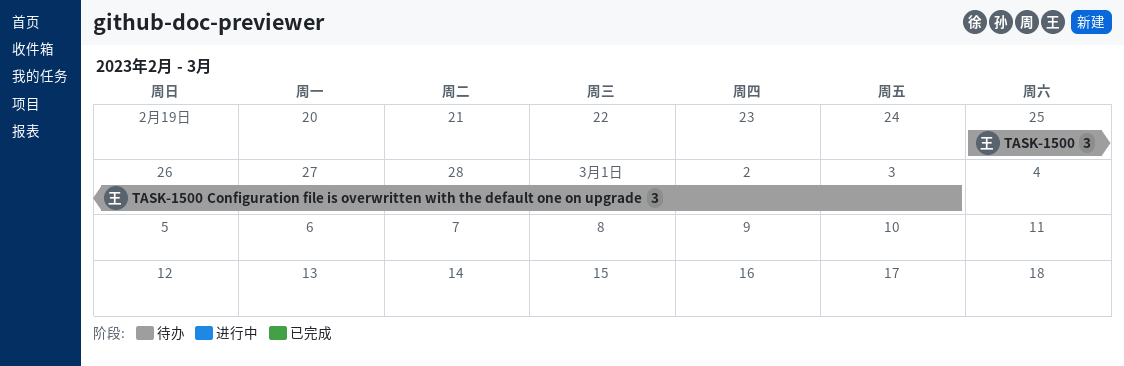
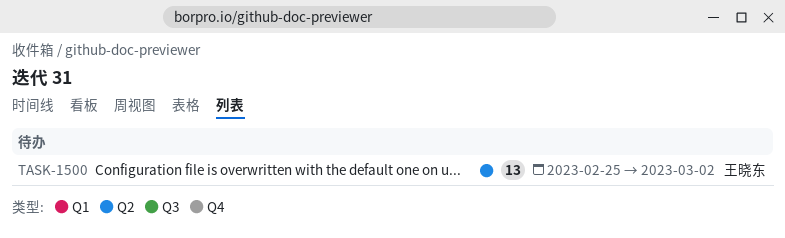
TASK-1500, estimate: 3 -> 13
TASK-1500, due: Mar 3 -> Mar 2

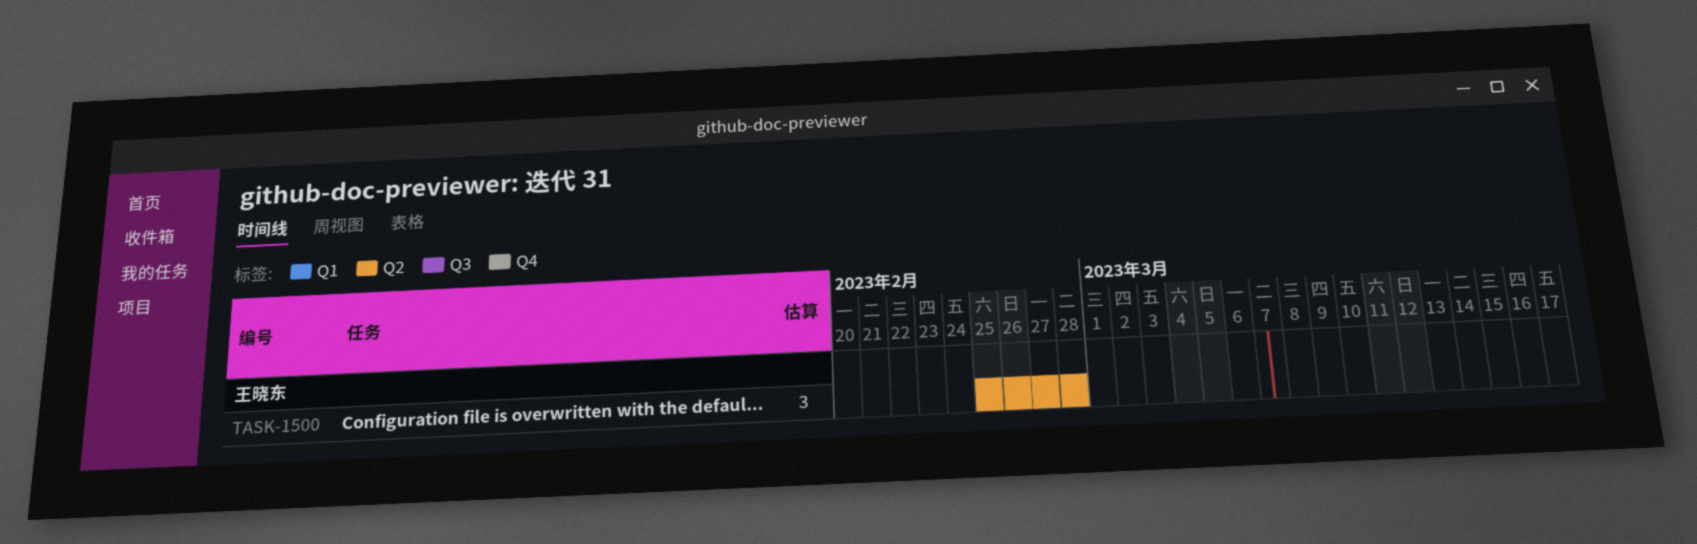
TASK-1500, estimate: 13 -> 3
TASK-1500, due: Mar 2 -> Feb 28

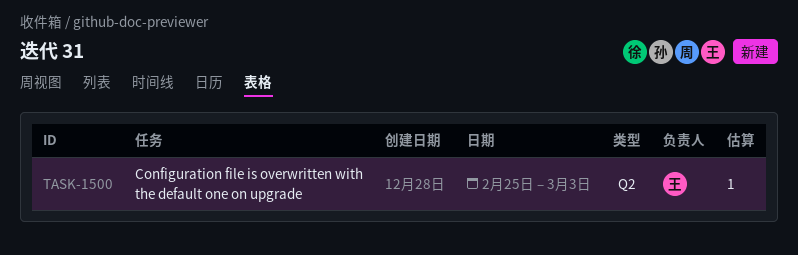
TASK-1500, estimate: 3 -> 1
TASK-1500, due: Feb 28 -> Mar 3

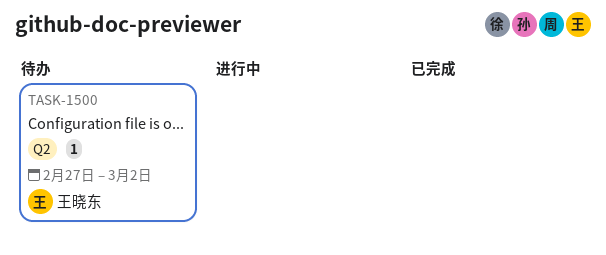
TASK-1500, start: Feb 25 -> Feb 27
TASK-1500, due: Mar 3 -> Mar 2

